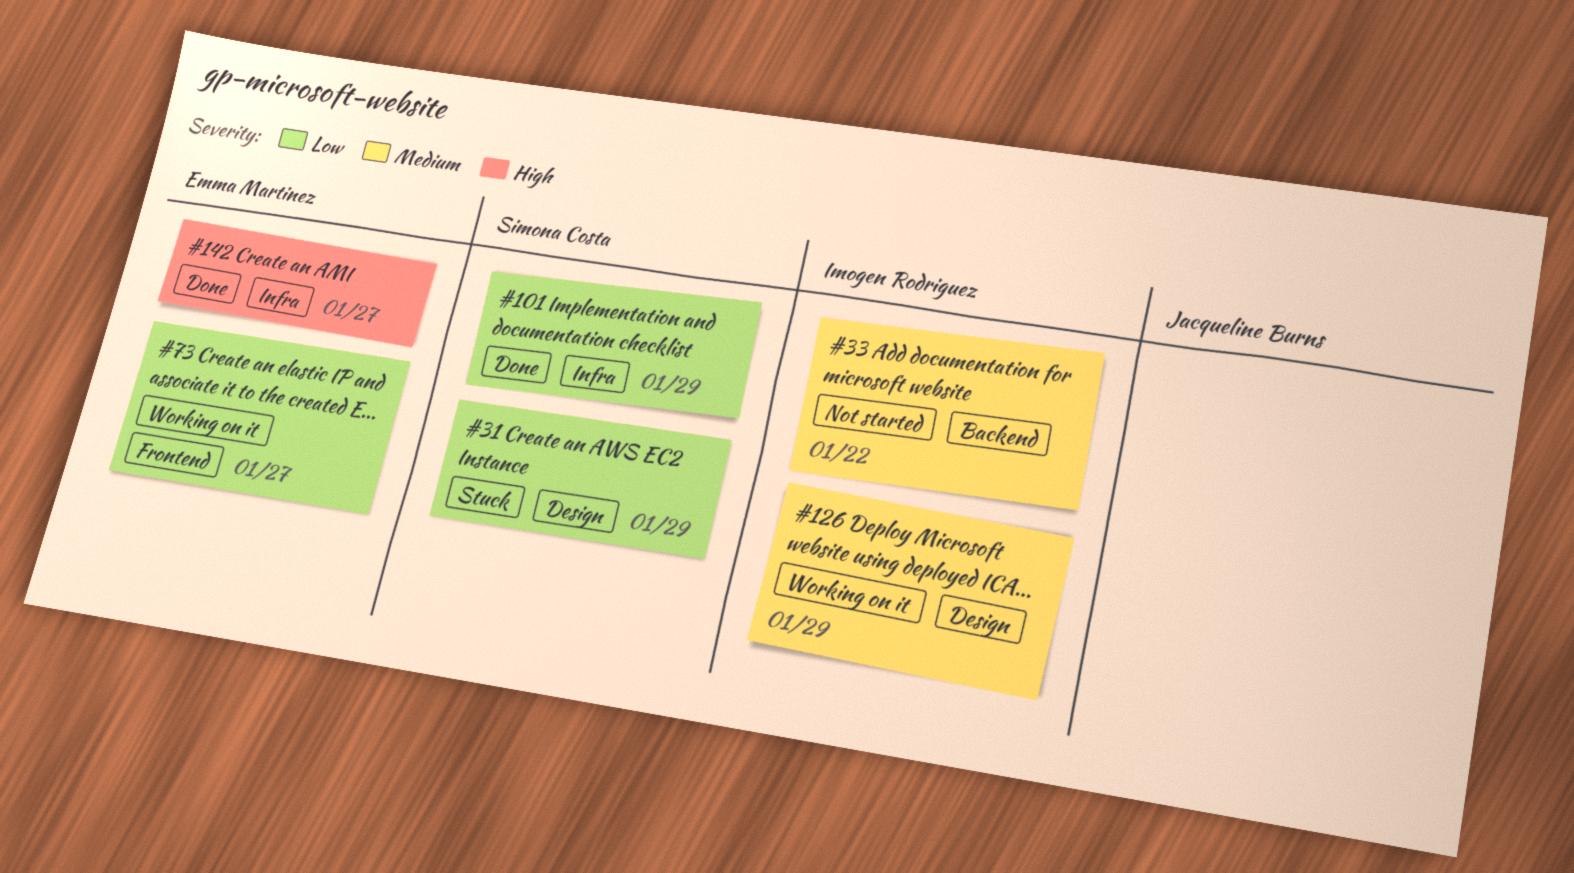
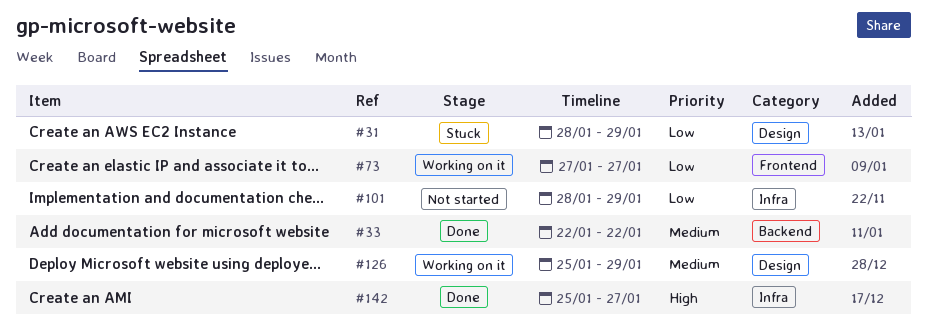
#33, status: Not started -> Done
#101, status: Done -> Not started

